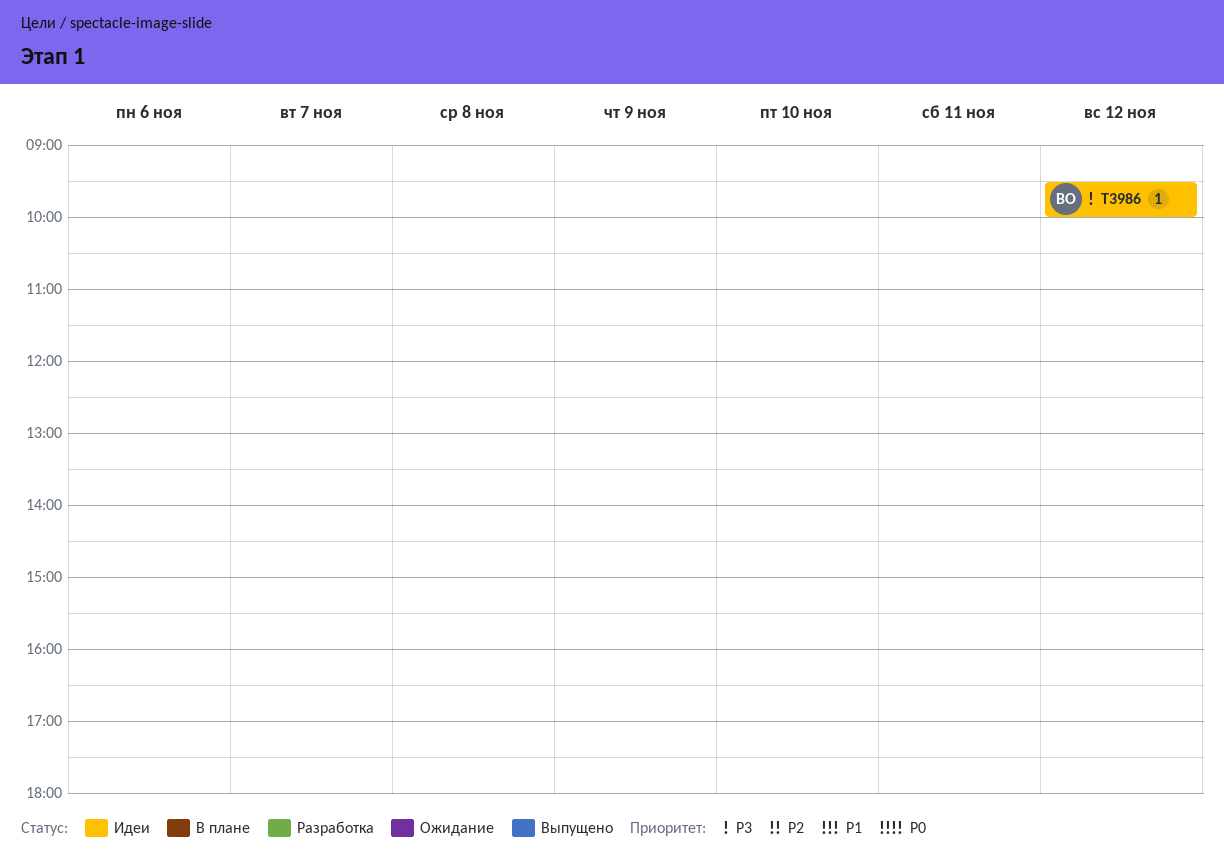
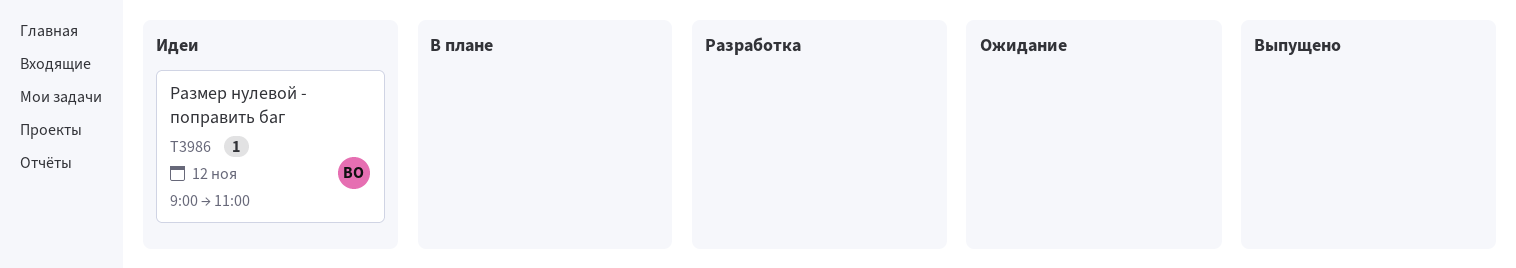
T3986, begins: 09:30 -> 09:00
T3986, ends: 10:00 -> 11:00

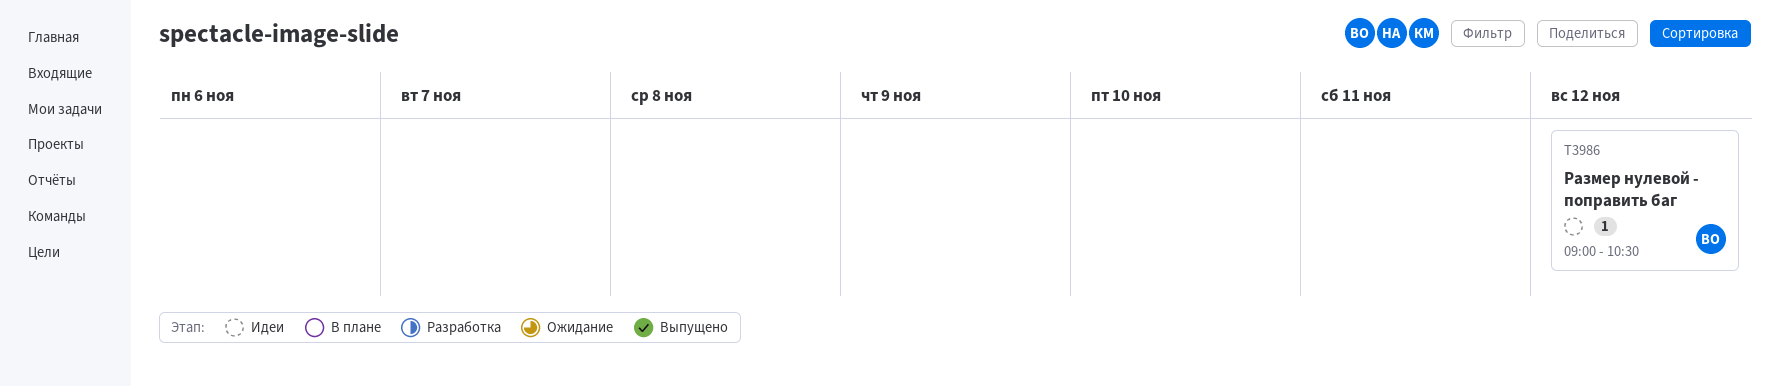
T3986, ends: 11:00 -> 10:30

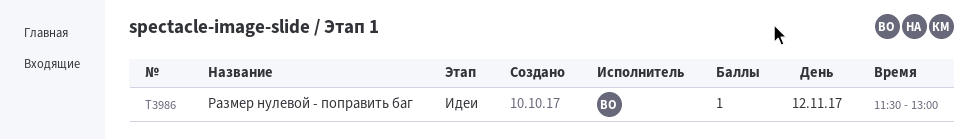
T3986, begins: 09:00 -> 11:30
T3986, ends: 10:30 -> 13:00

